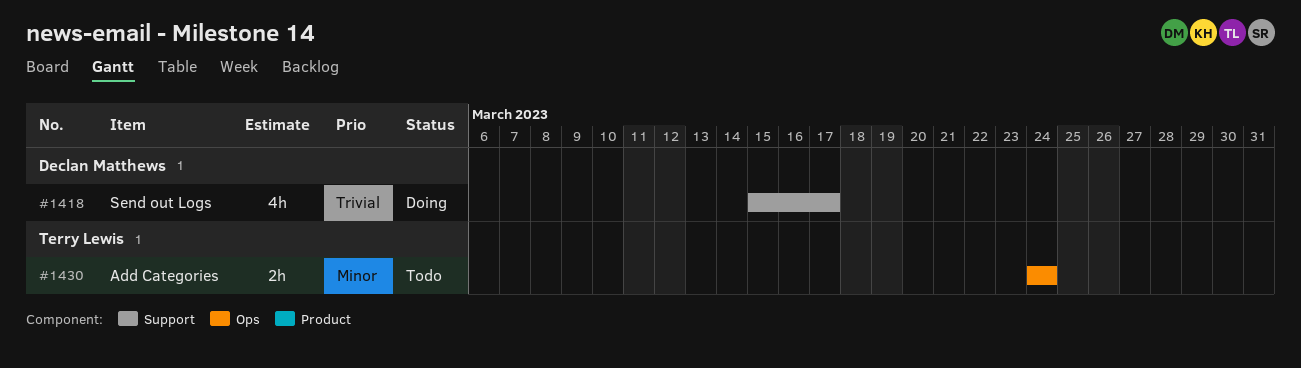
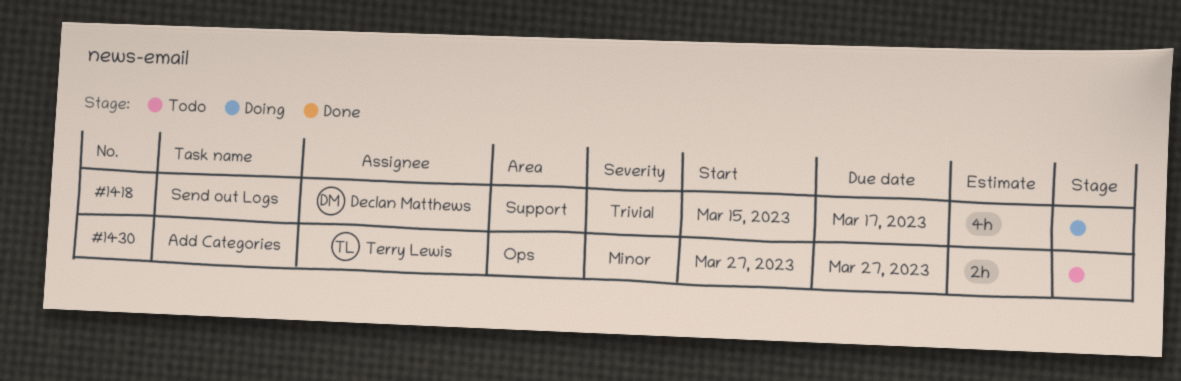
#1430, start: Mar 24 -> Mar 27
#1430, due: Mar 24 -> Mar 27

